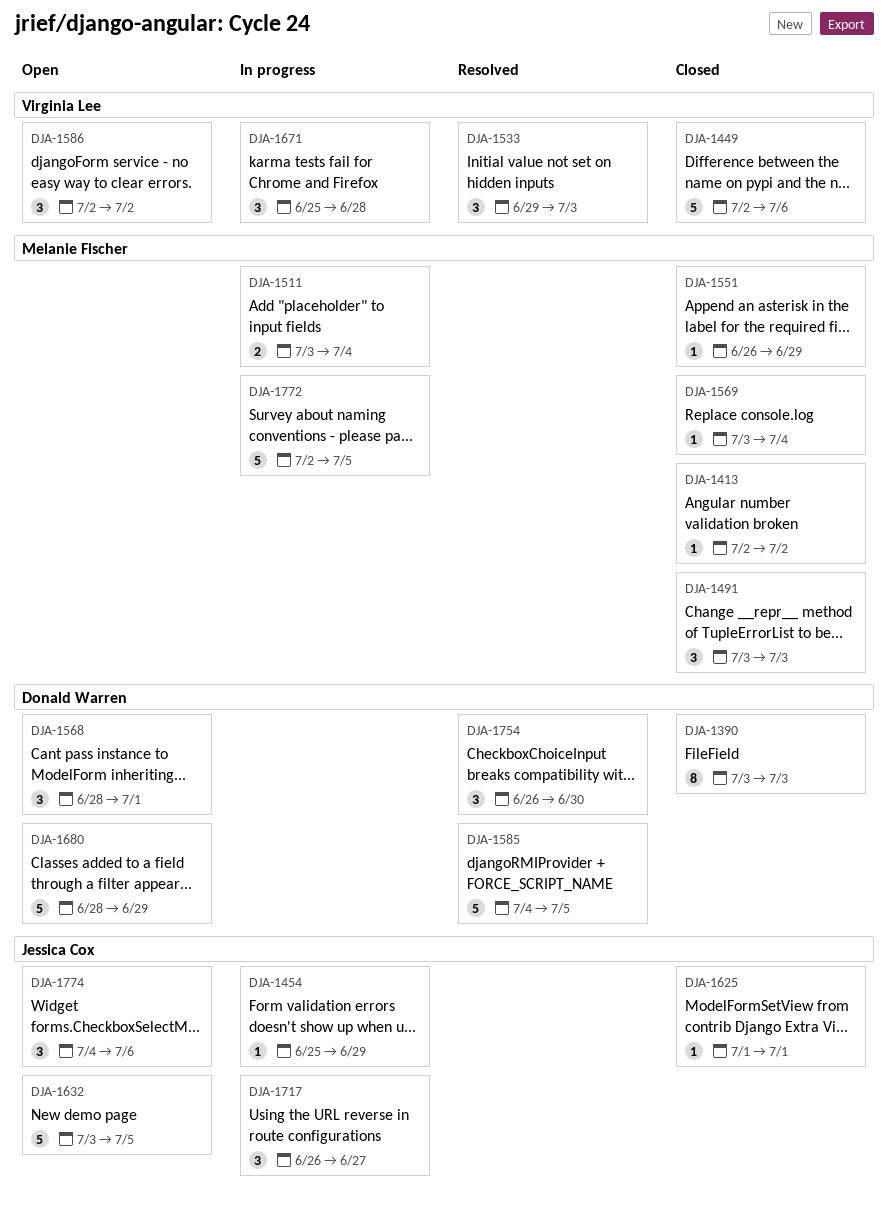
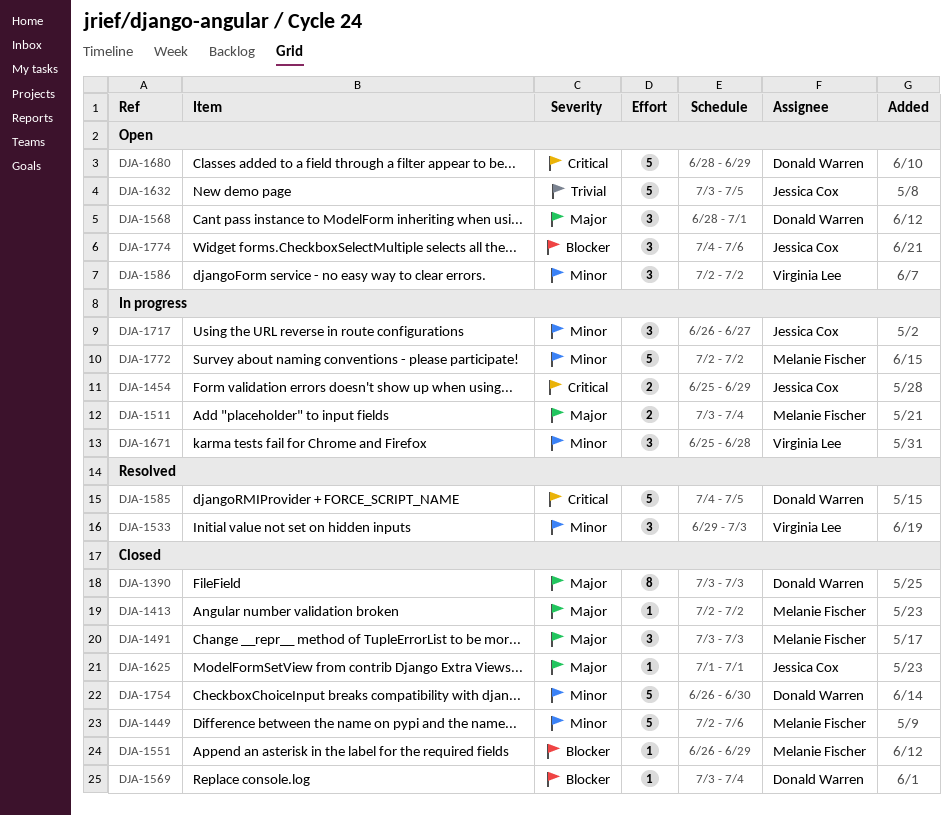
DJA-1449, owner: Virginia Lee -> Melanie Fischer
DJA-1454, estimate: 1 -> 2
DJA-1569, owner: Melanie Fischer -> Donald Warren
DJA-1754, status: Resolved -> Closed
DJA-1754, estimate: 3 -> 5
DJA-1772, due: Jul 5 -> Jul 2

